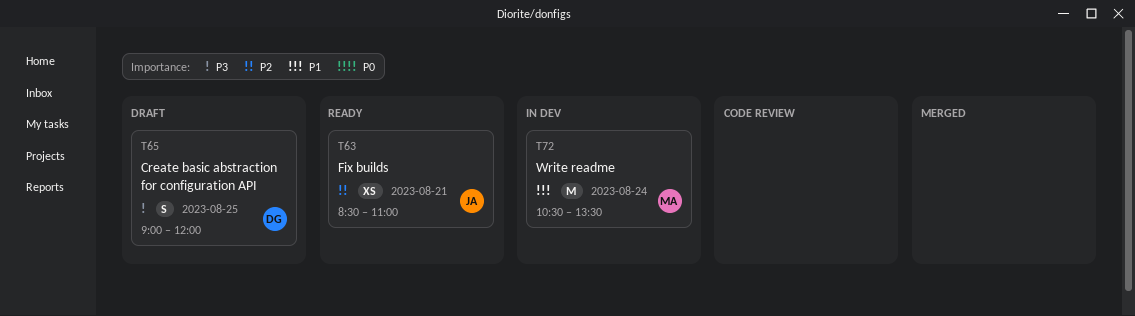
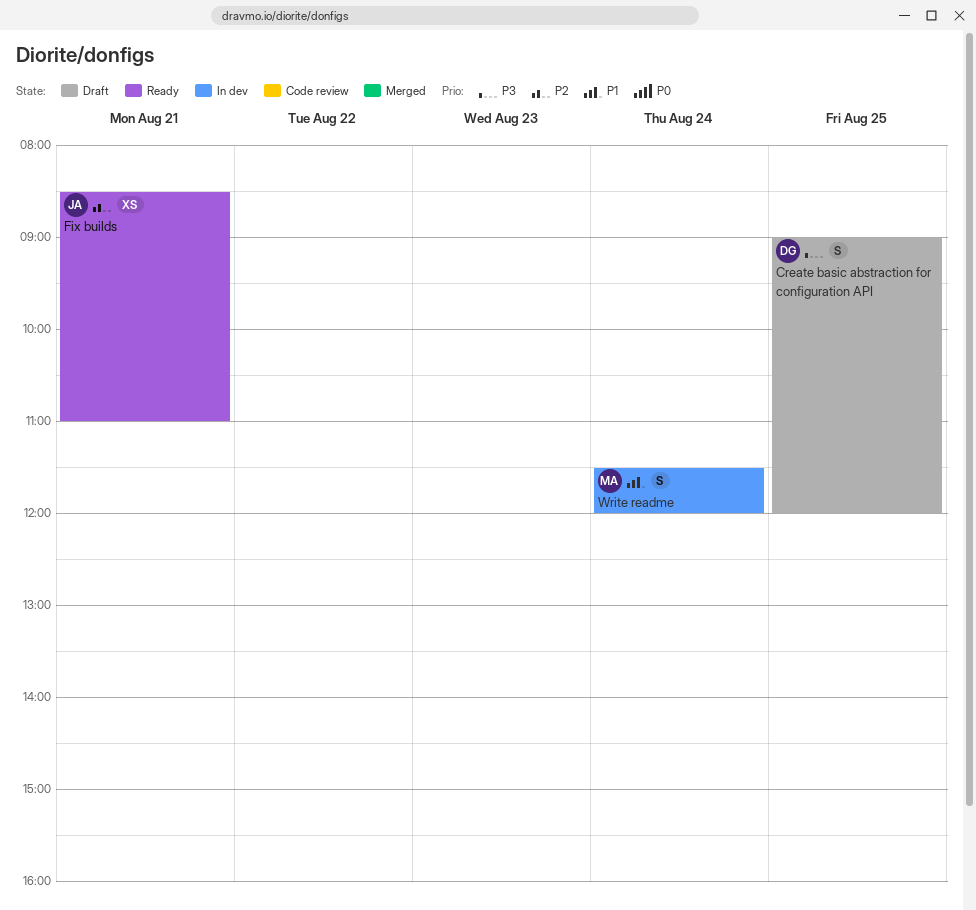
Write readme, estimate: M -> S
Write readme, begins: 10:30 -> 11:30
Write readme, ends: 13:30 -> 12:00

